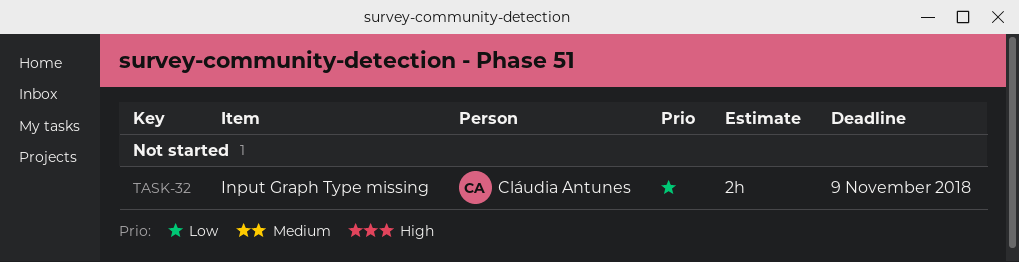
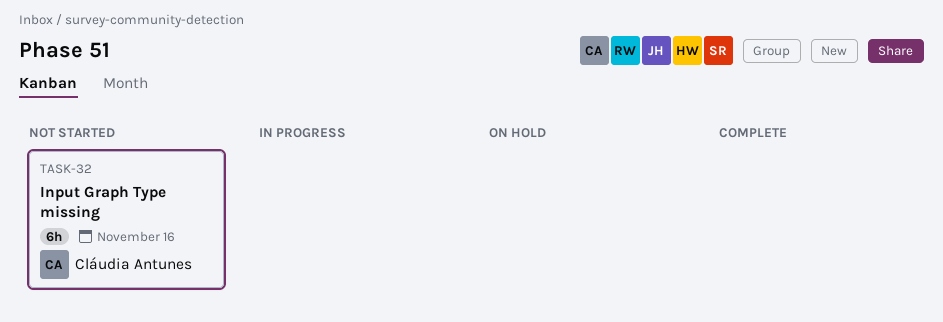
TASK-32, estimate: 2h -> 6h
TASK-32, due: Nov 9 -> Nov 16

